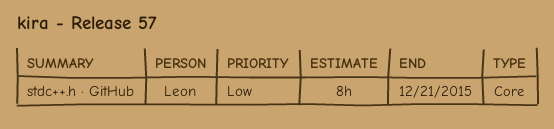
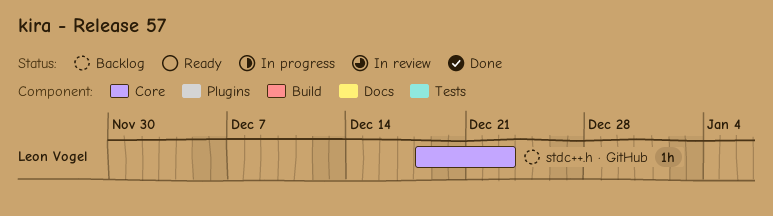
stdc++.h · GitHub, estimate: 8h -> 1h
stdc++.h · GitHub, due: Dec 21 -> Dec 23

